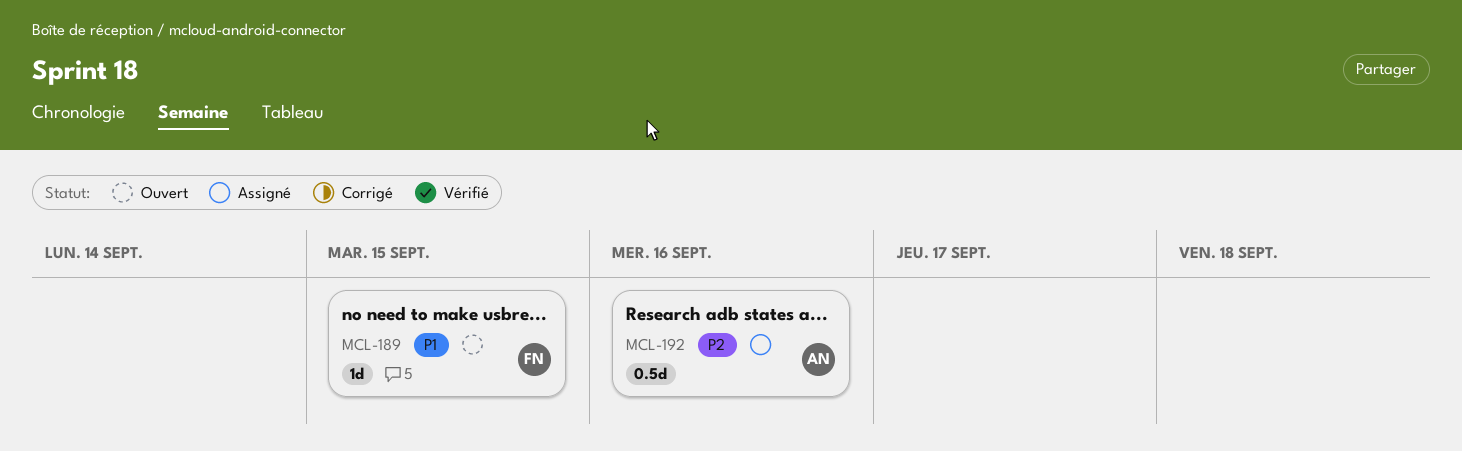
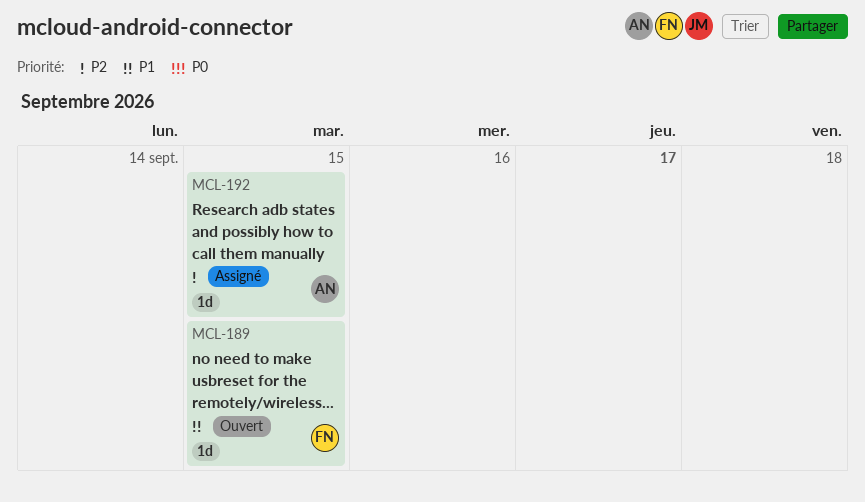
MCL-192, estimate: 0.5d -> 1d
MCL-192, due: Sep 16 -> Sep 15

